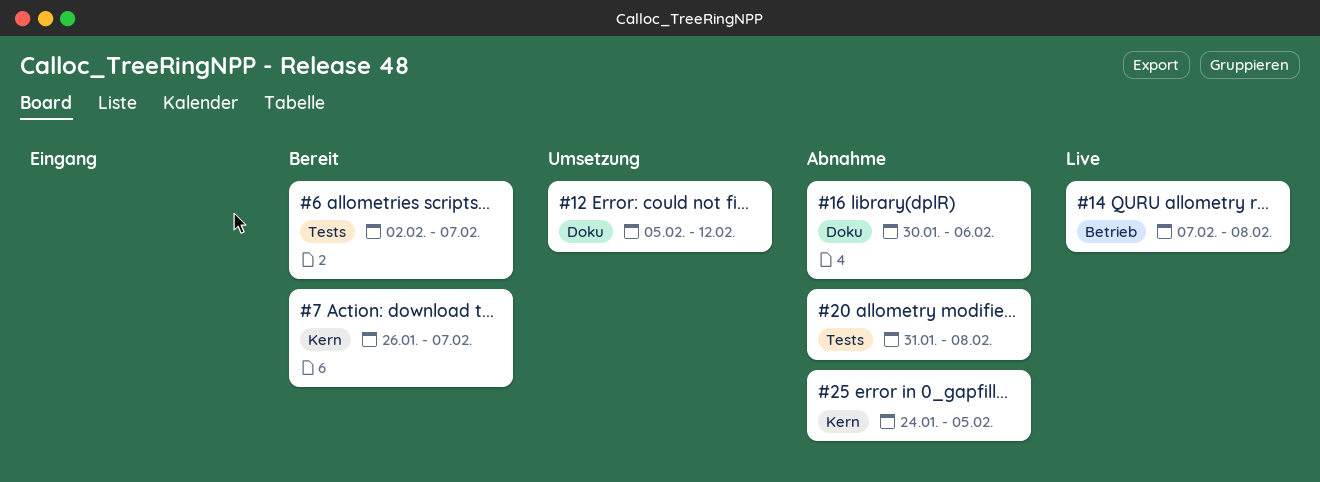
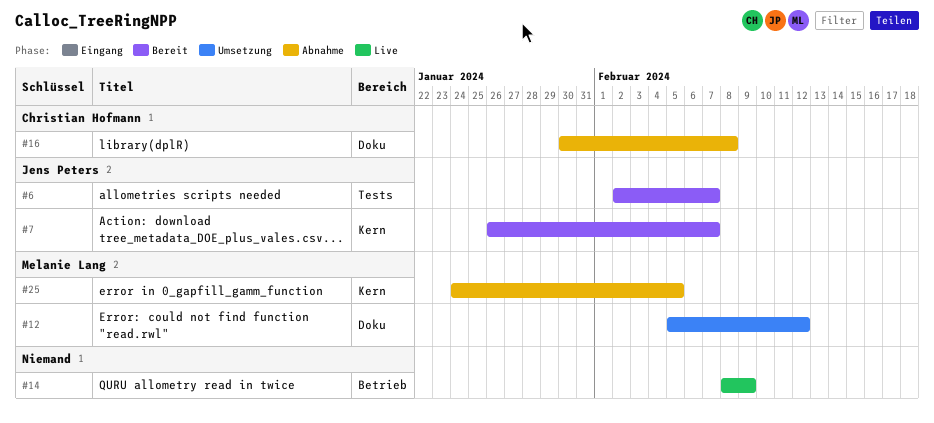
#14, start: Feb 7 -> Feb 8
#14, due: Feb 8 -> Feb 9
#16, due: Feb 6 -> Feb 8
#20: present -> none

